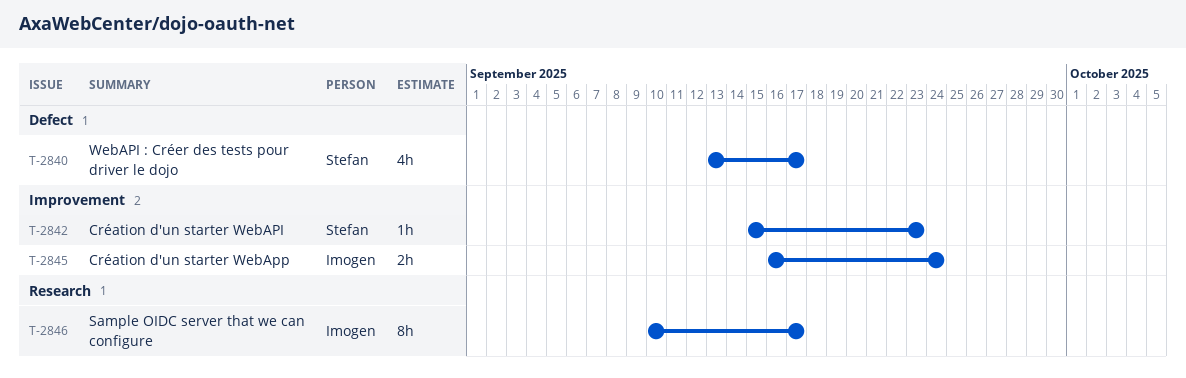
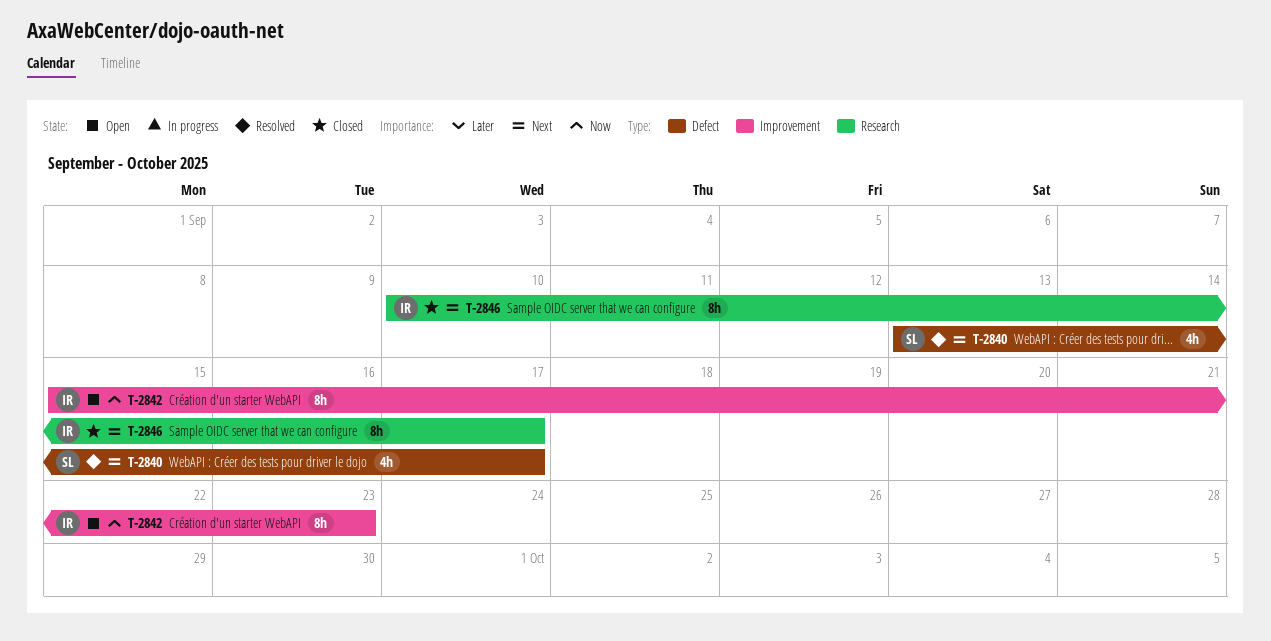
T-2842, owner: Stefan -> Imogen
T-2842, estimate: 1h -> 8h
T-2845: present -> none

